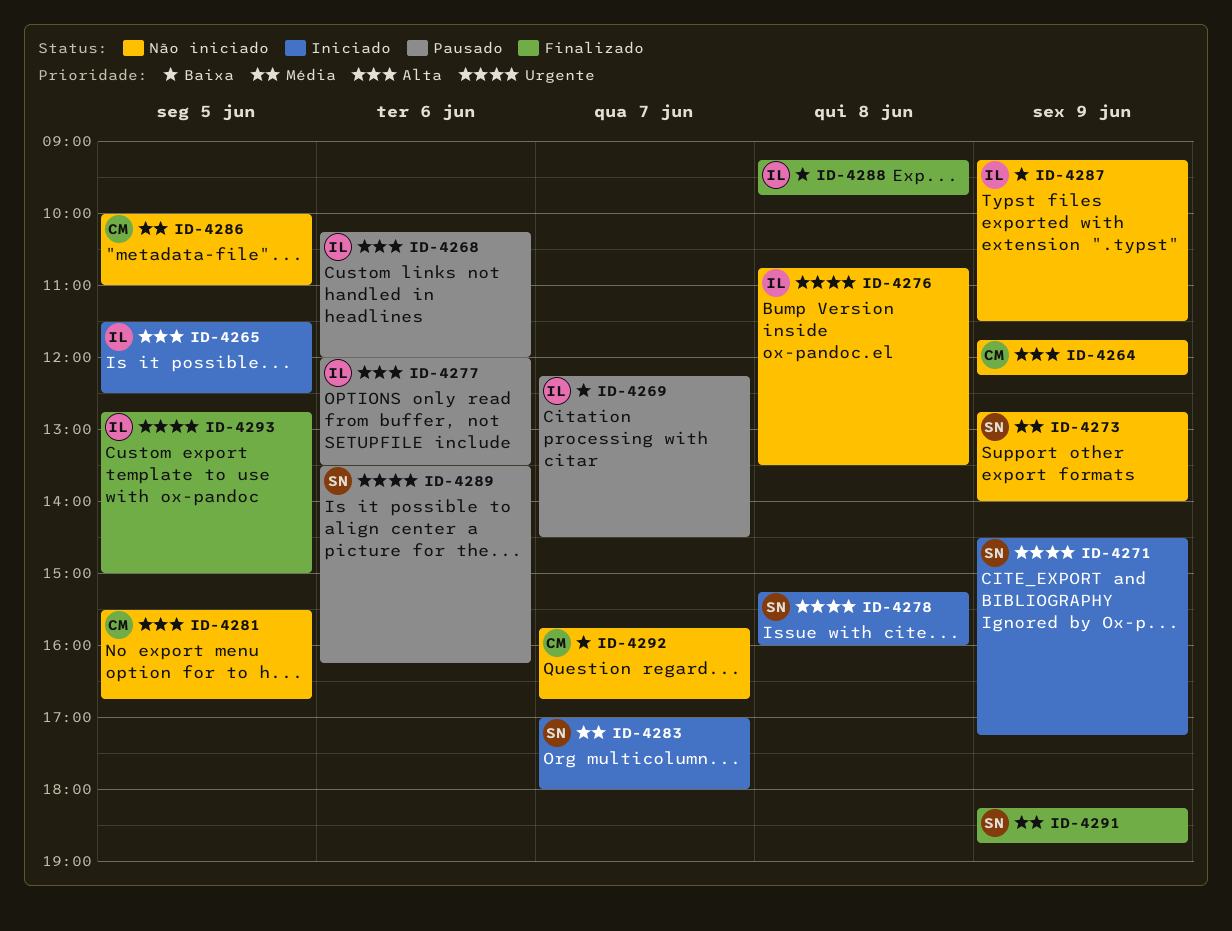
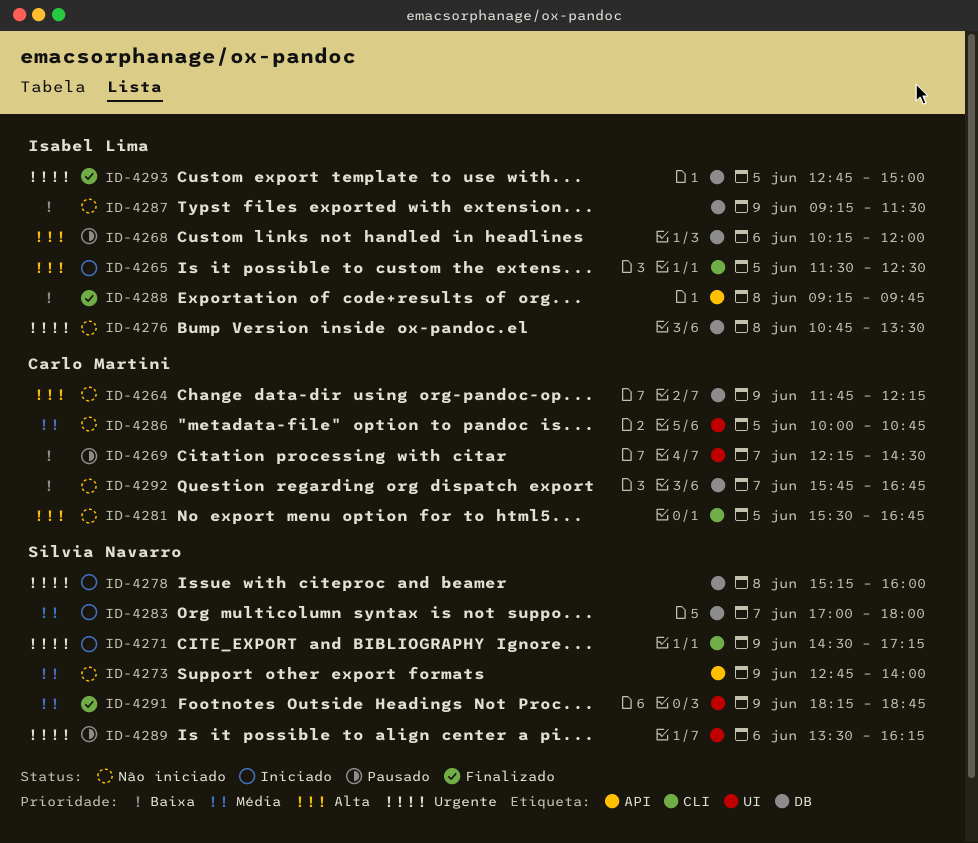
ID-4269, owner: Isabel Lima -> Carlo Martini
ID-4277: present -> none
ID-4286, ends: 11:00 -> 10:45

